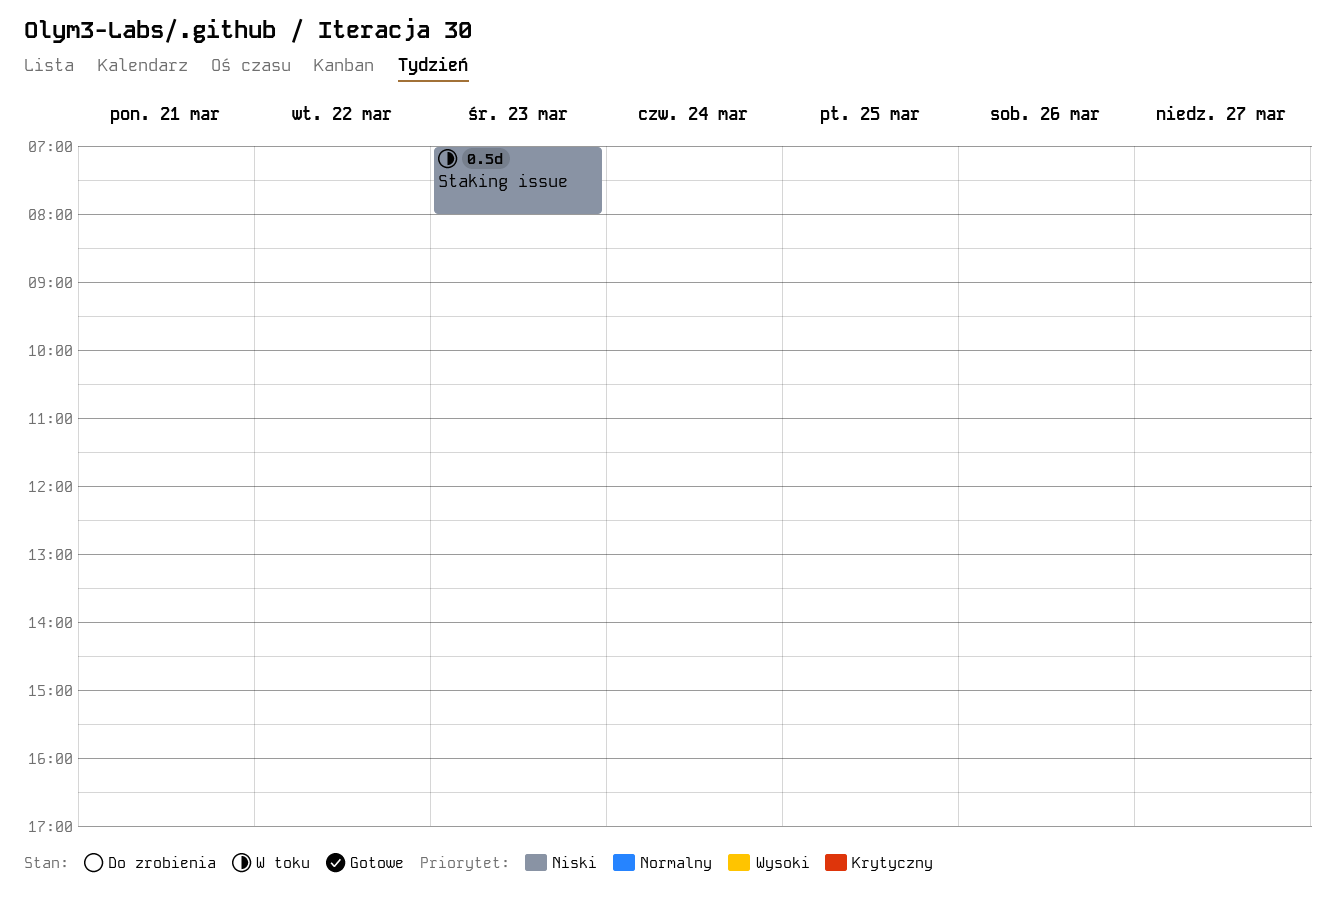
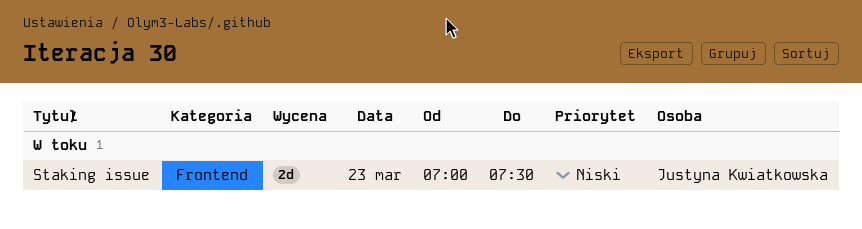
Staking issue, estimate: 0.5d -> 2d
Staking issue, ends: 08:00 -> 07:30

